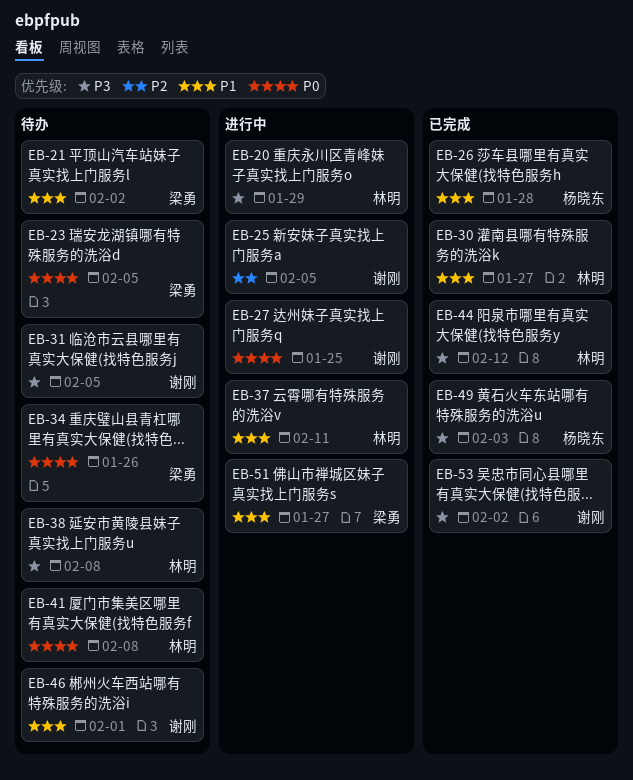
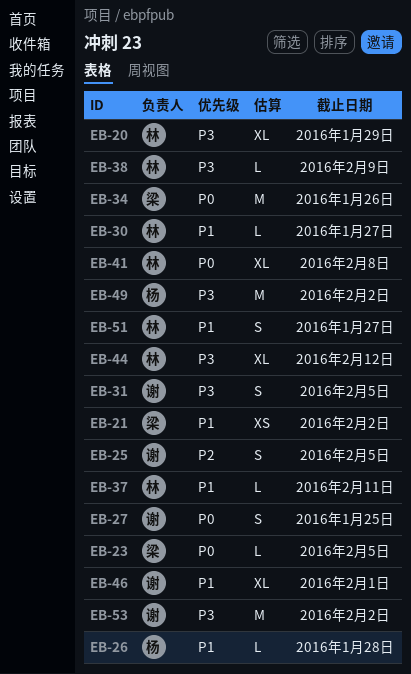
EB-38, due: Feb 8 -> Feb 9
EB-49, due: Feb 3 -> Feb 2
EB-51, owner: 梁勇 -> 林明

